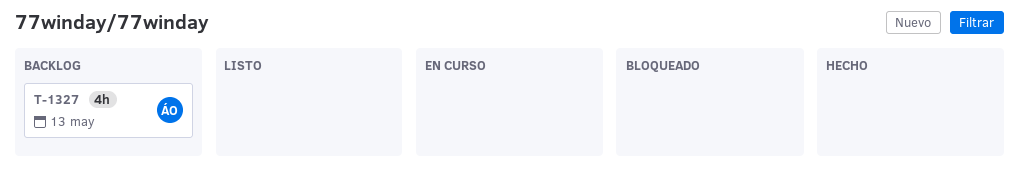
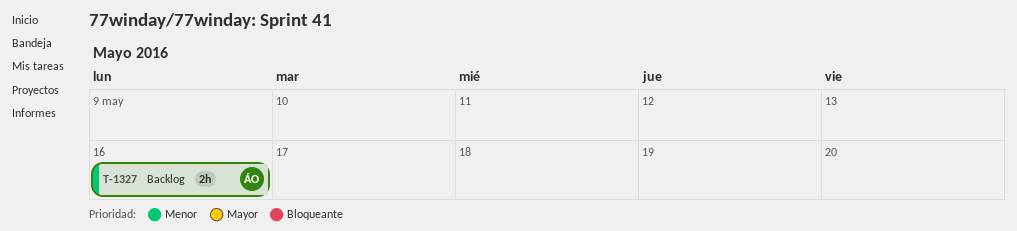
T-1327, estimate: 4h -> 2h
T-1327, due: May 13 -> May 16

